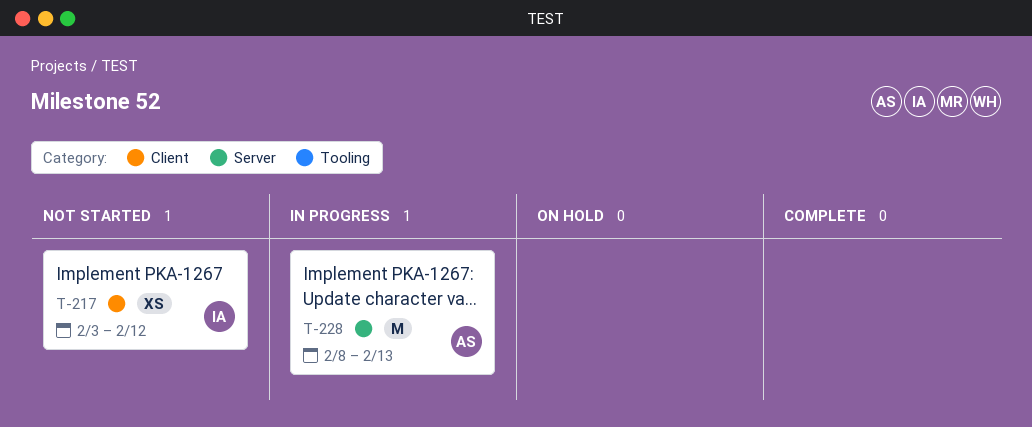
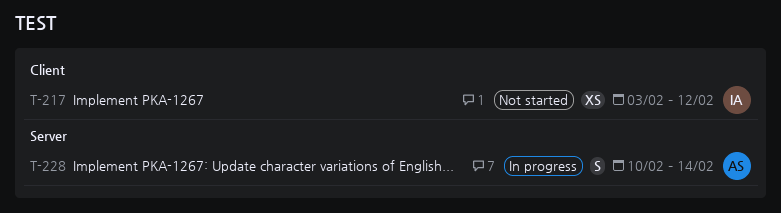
T-228, estimate: M -> S
T-228, start: Feb 8 -> Feb 10
T-228, due: Feb 13 -> Feb 14

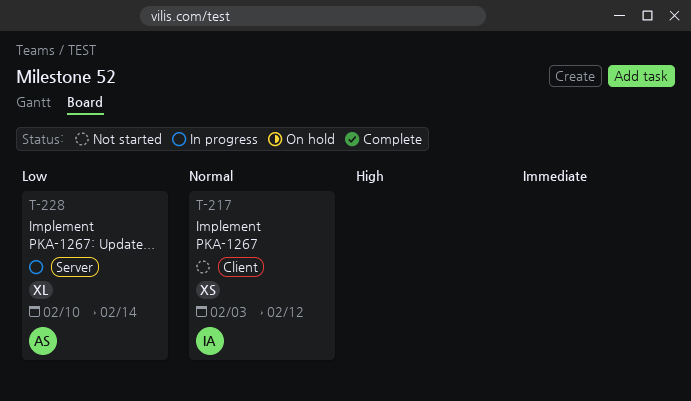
T-228, estimate: S -> XL

